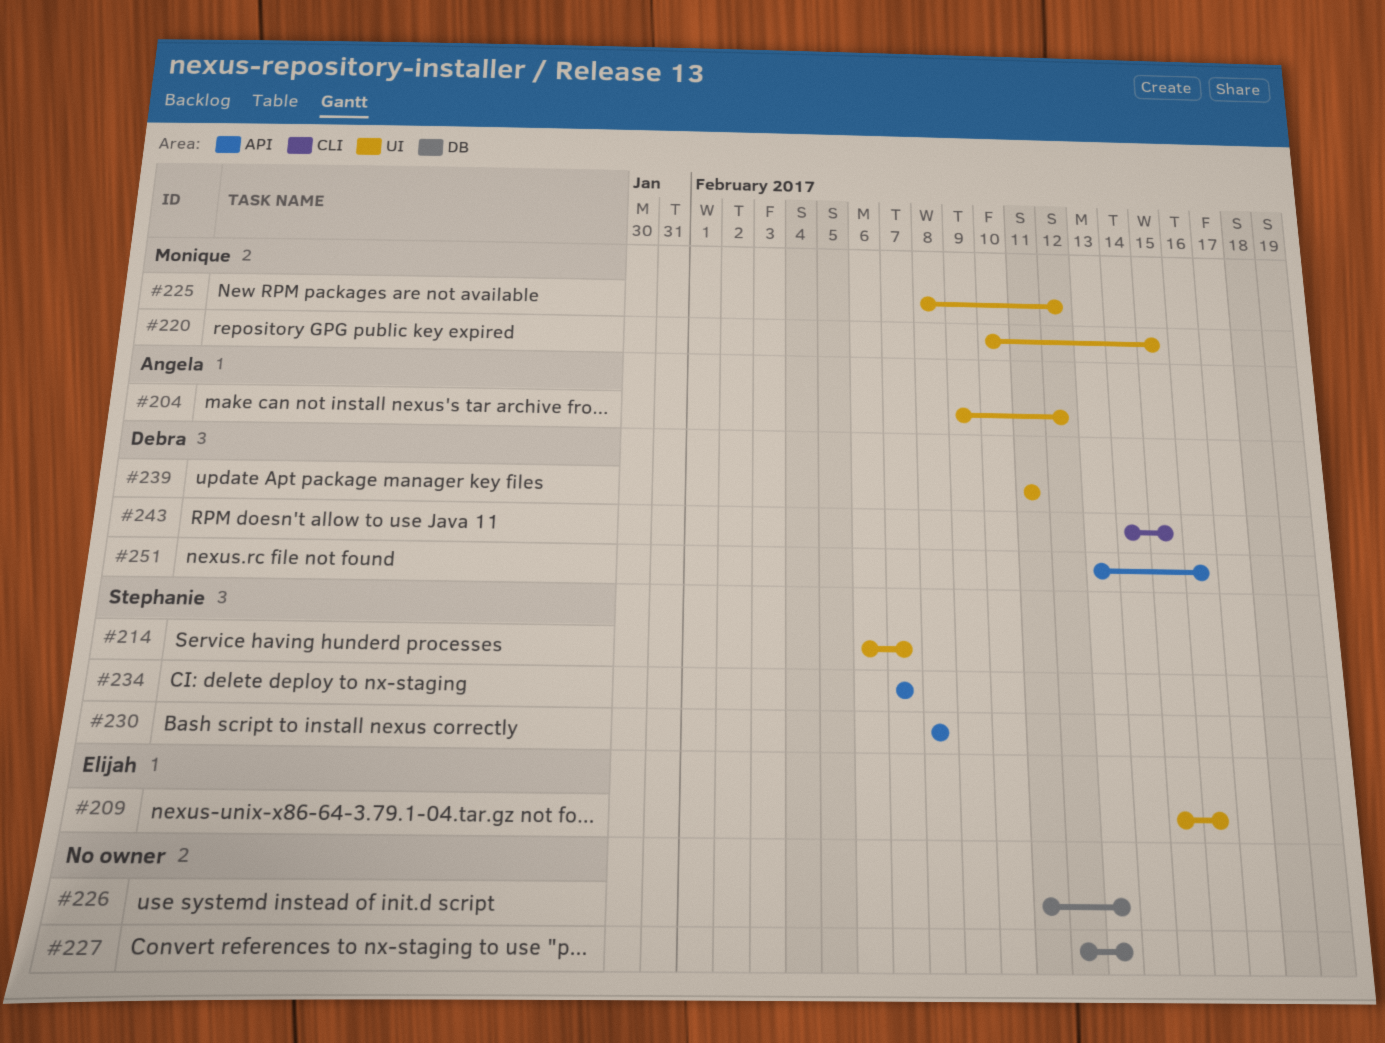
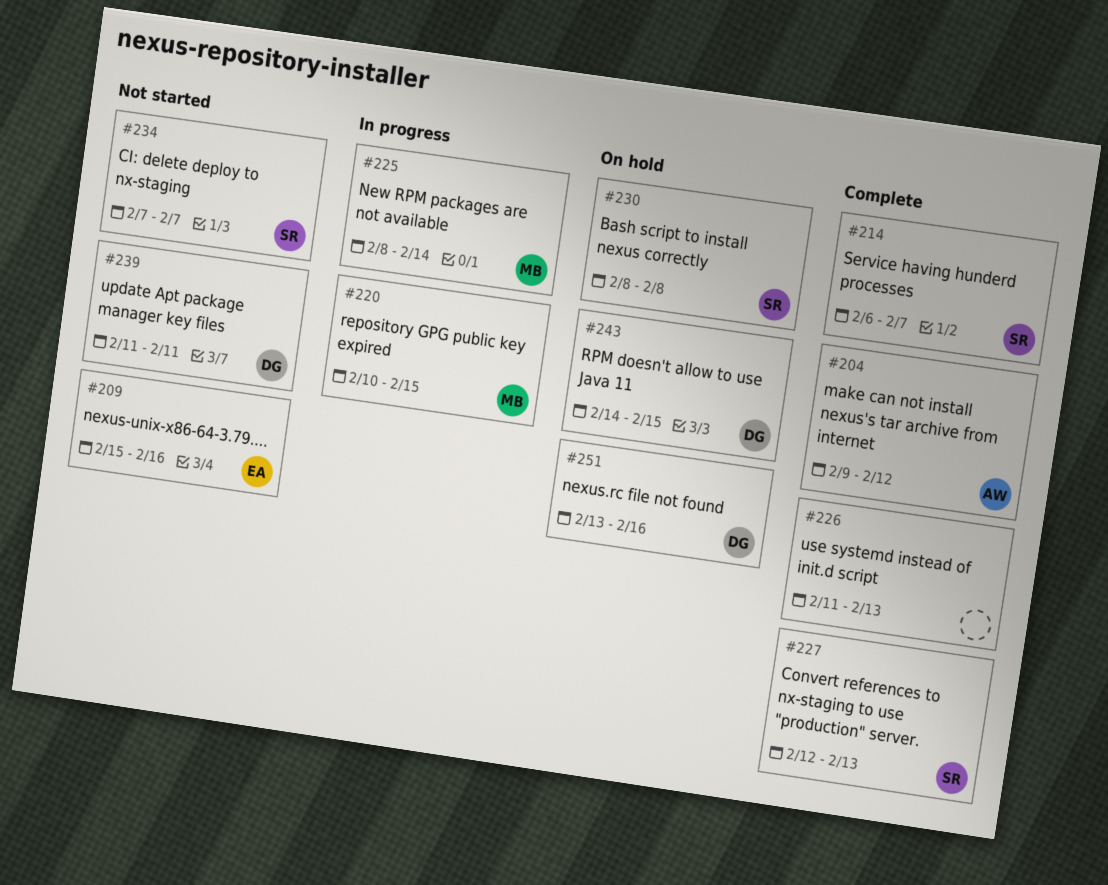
#225, due: Feb 12 -> Feb 14
#227, owner: none -> Stephanie

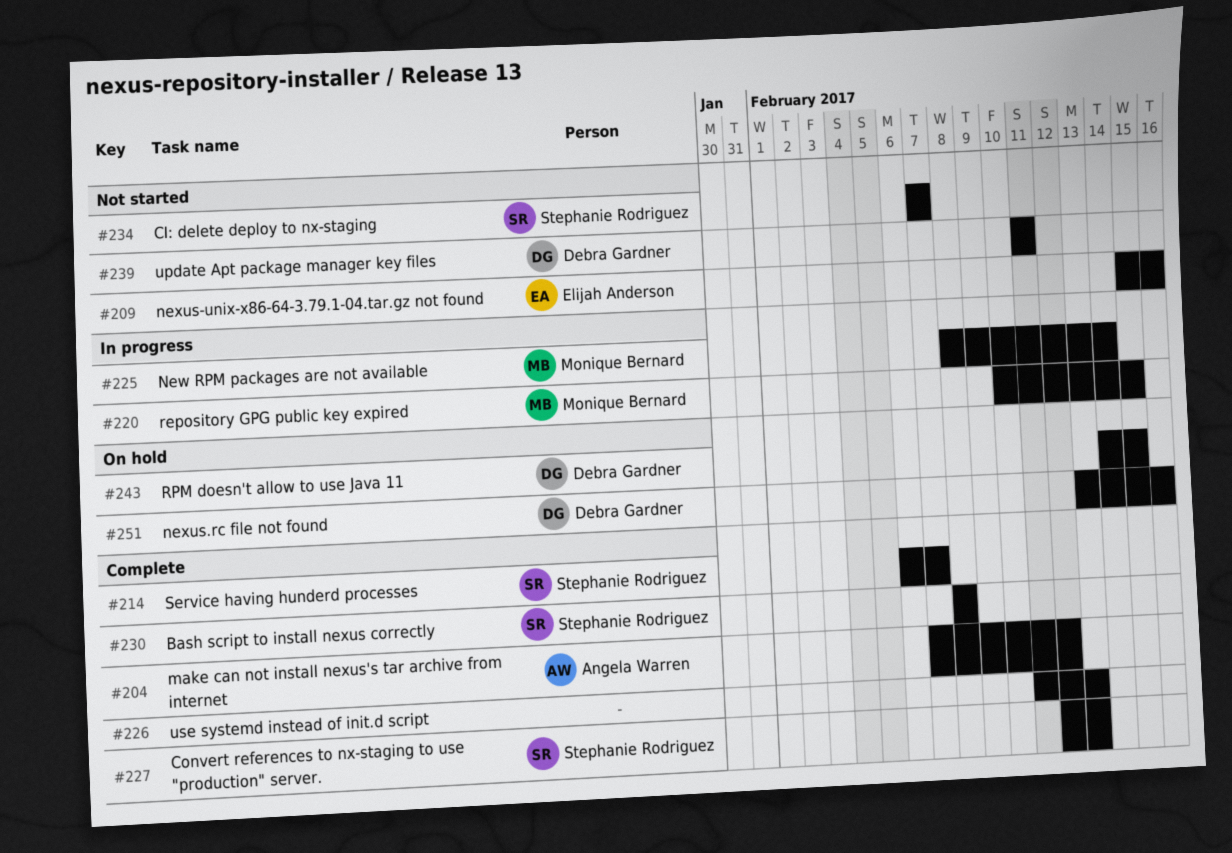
#204, start: Feb 9 -> Feb 7
#230, status: On hold -> Complete

